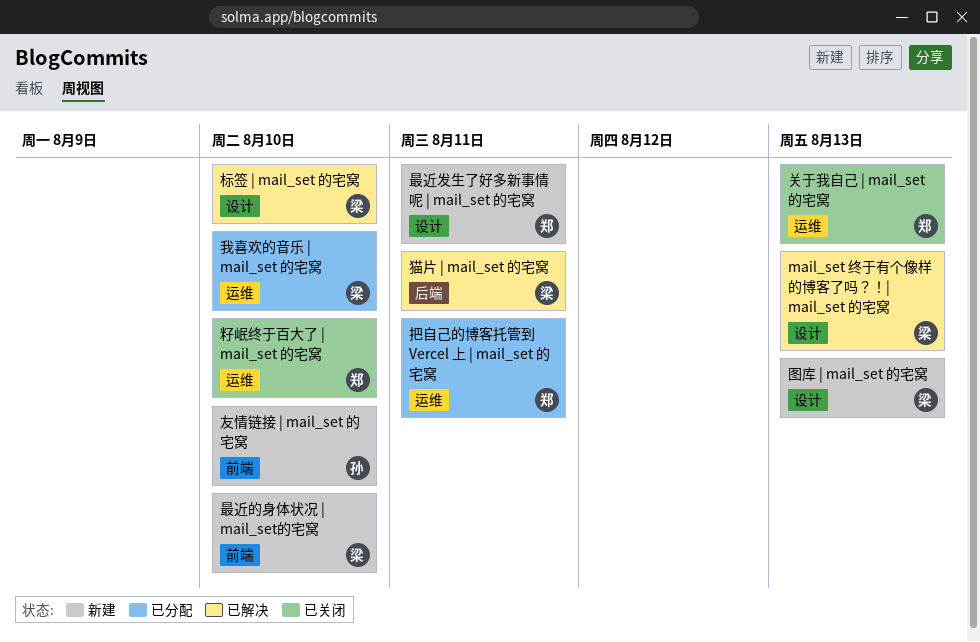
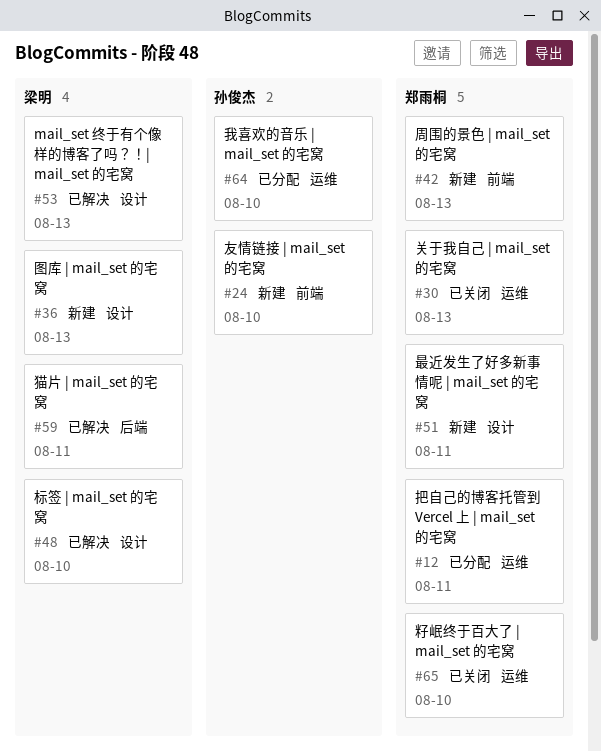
周围的景色 | mail_set 的宅窝: none -> present
我喜欢的音乐 | mail_set 的宅窝, owner: 梁明 -> 孙俊杰
最近的身体状况 | mail_set的宅窝: present -> none

